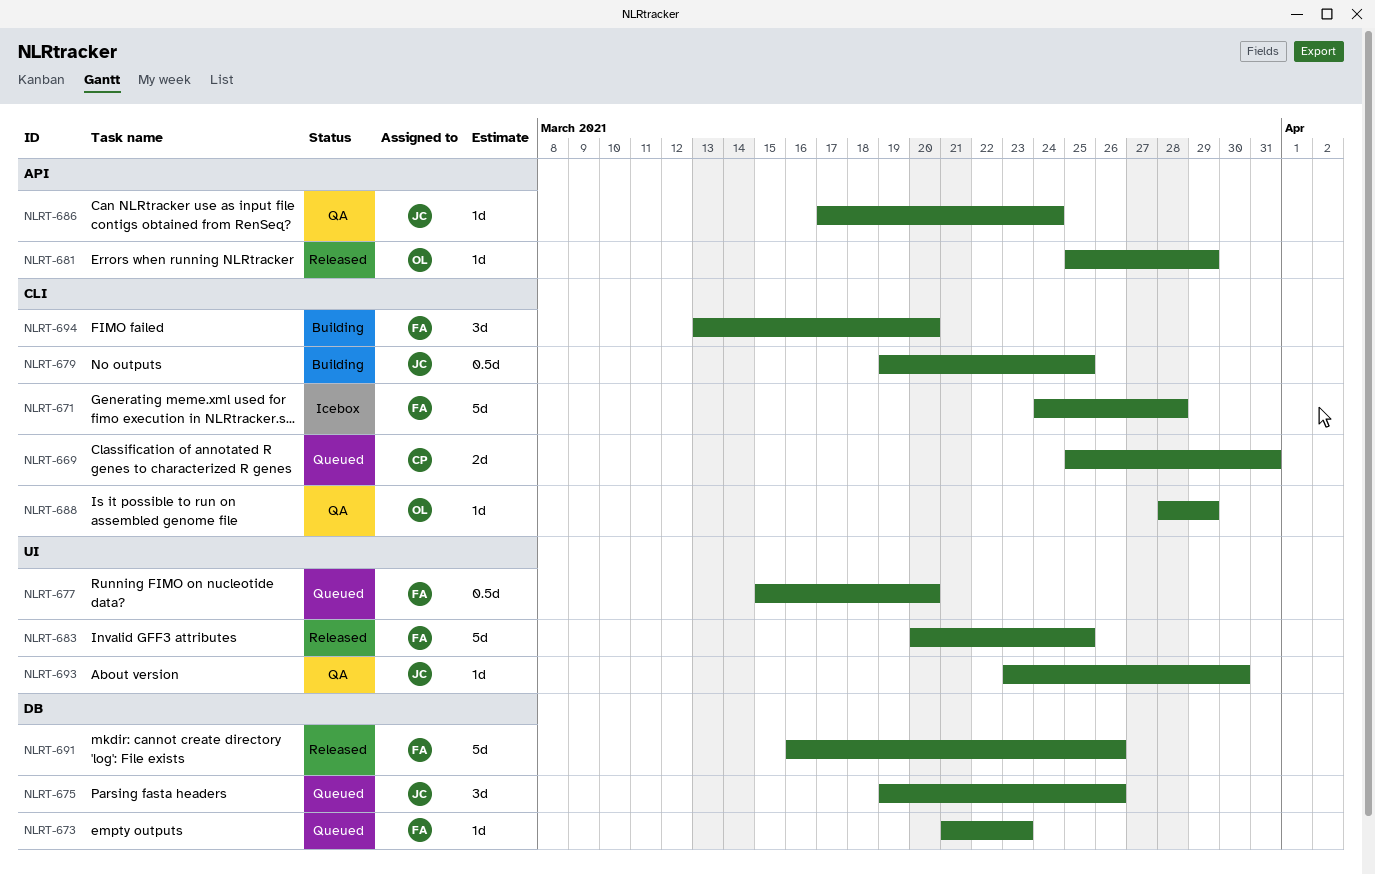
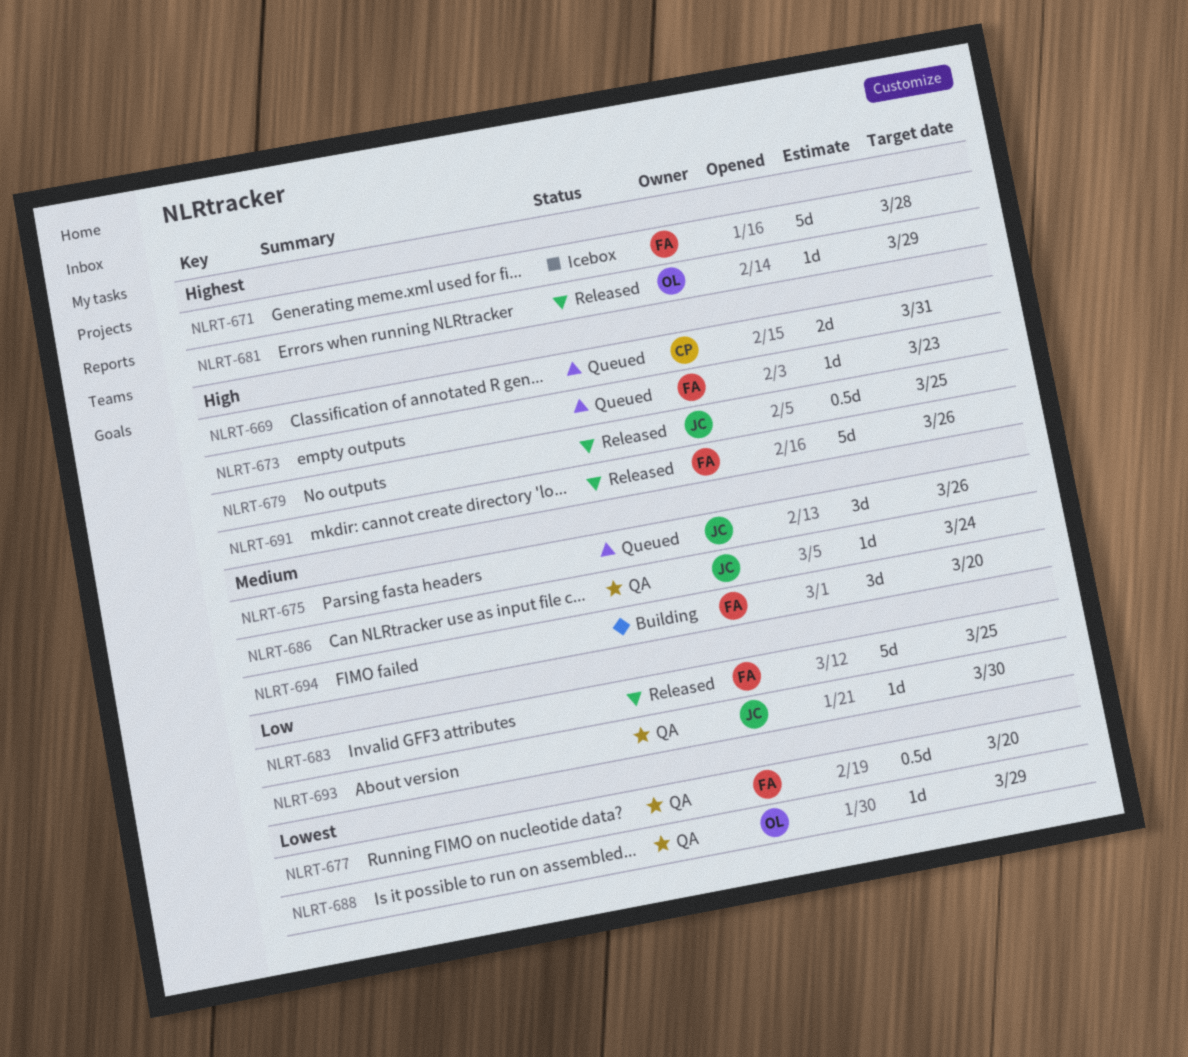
NLRT-677, status: Queued -> QA
NLRT-679, status: Building -> Released

